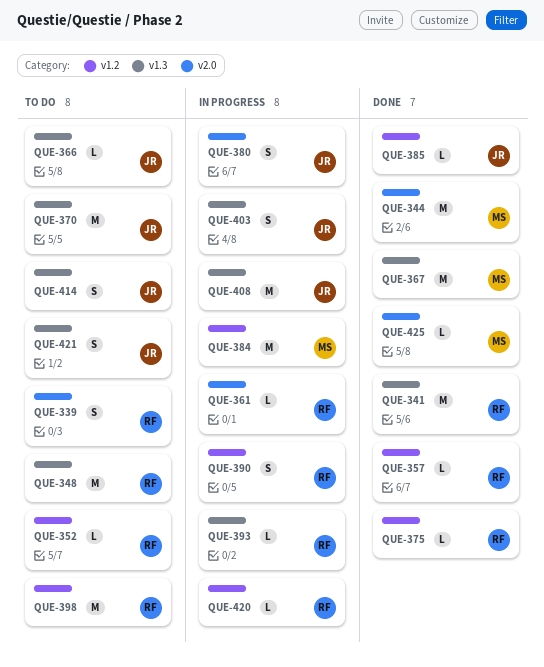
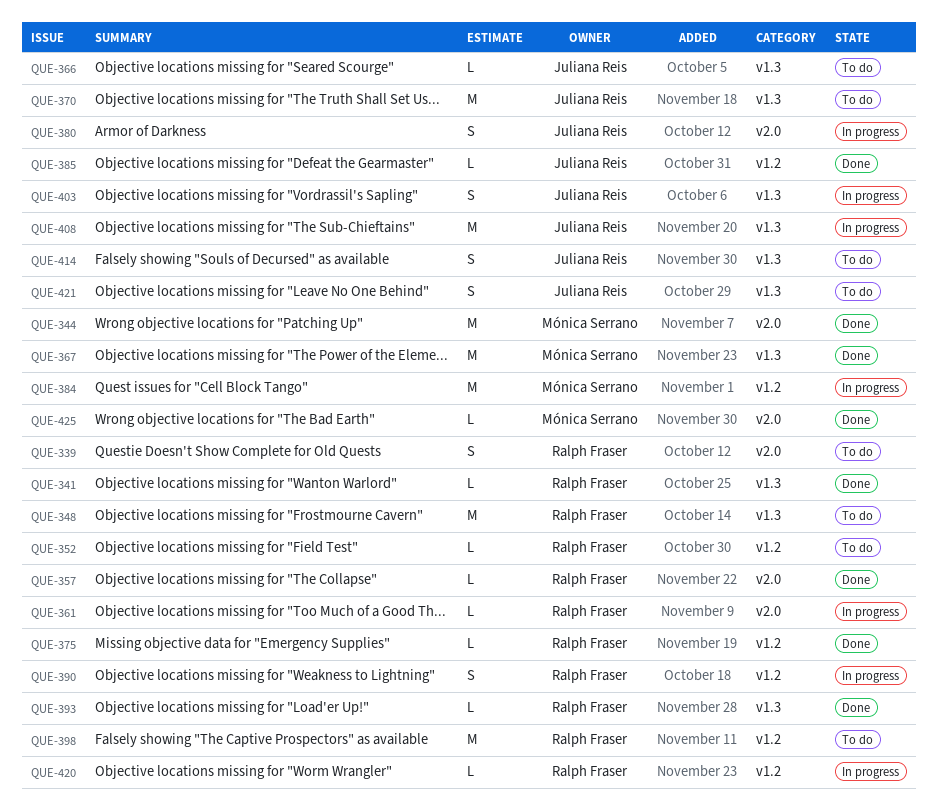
QUE-341, estimate: M -> L
QUE-357, label: v1.2 -> v2.0
QUE-393, status: In progress -> Done

